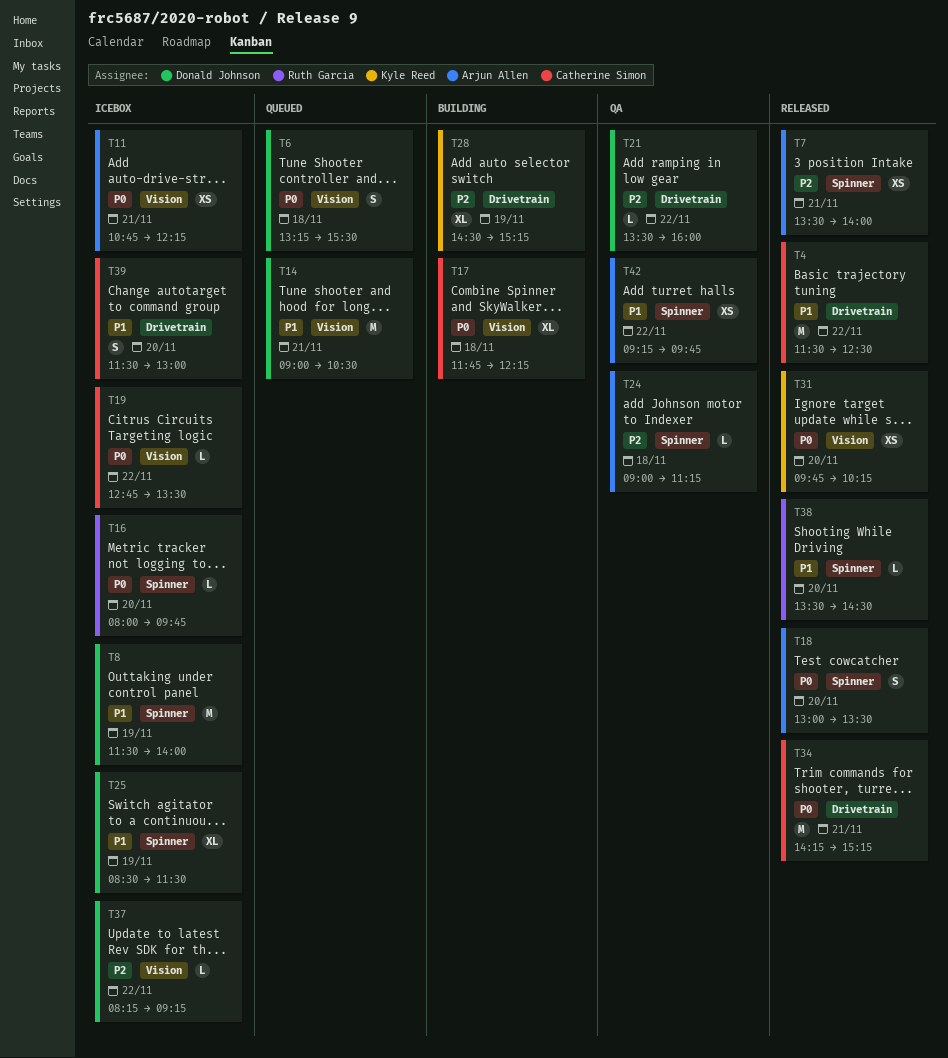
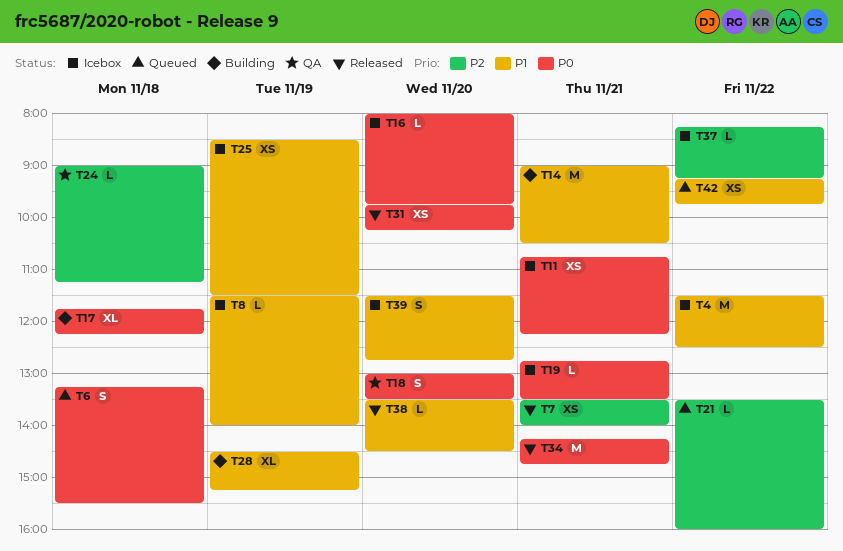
T4, status: Released -> Icebox
T8, estimate: M -> L
T14, status: Queued -> Building
T18, status: Released -> QA
T19, day: Nov 22 -> Nov 21
T21, status: QA -> Queued
T25, estimate: XL -> XS
T28, priority: P2 -> P1
T34, ends: 15:15 -> 14:45
T39, ends: 13:00 -> 12:45
T42, status: QA -> Queued

